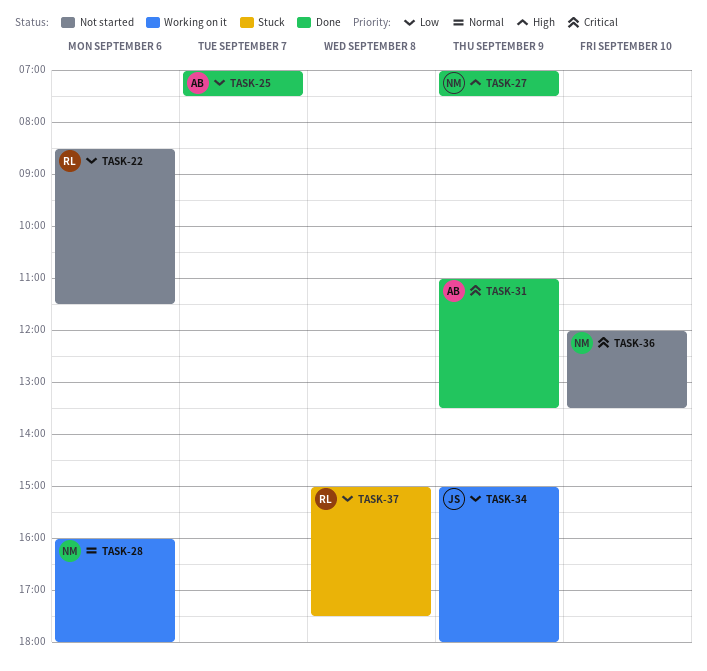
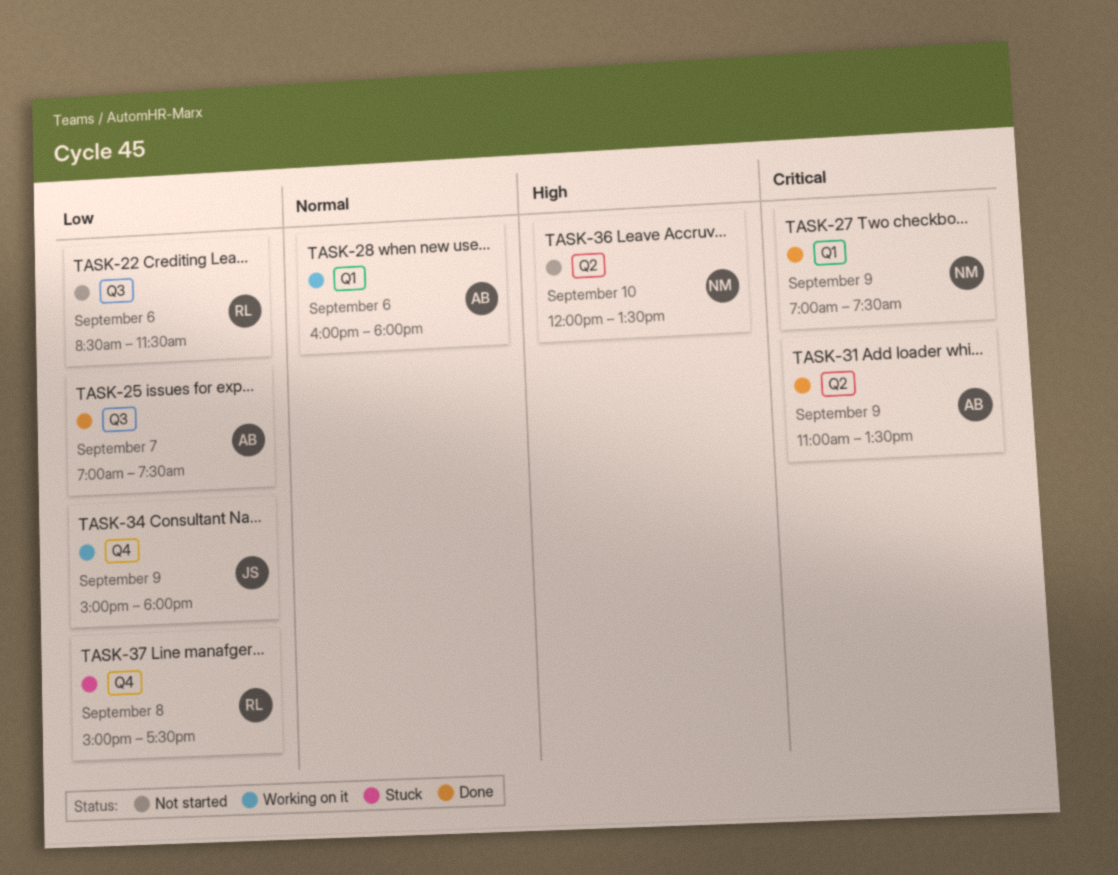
TASK-27, priority: High -> Critical
TASK-28, owner: NM -> AB
TASK-36, priority: Critical -> High

